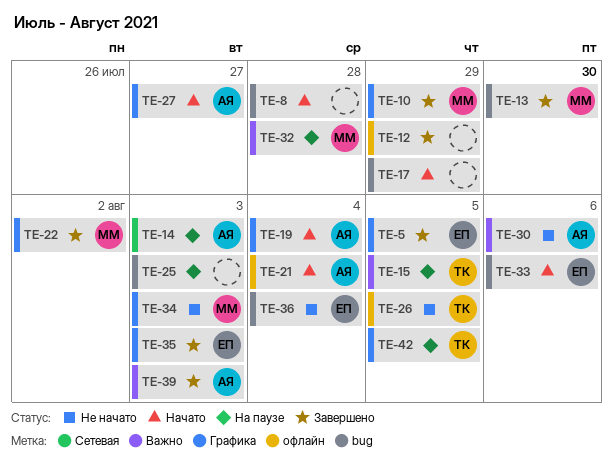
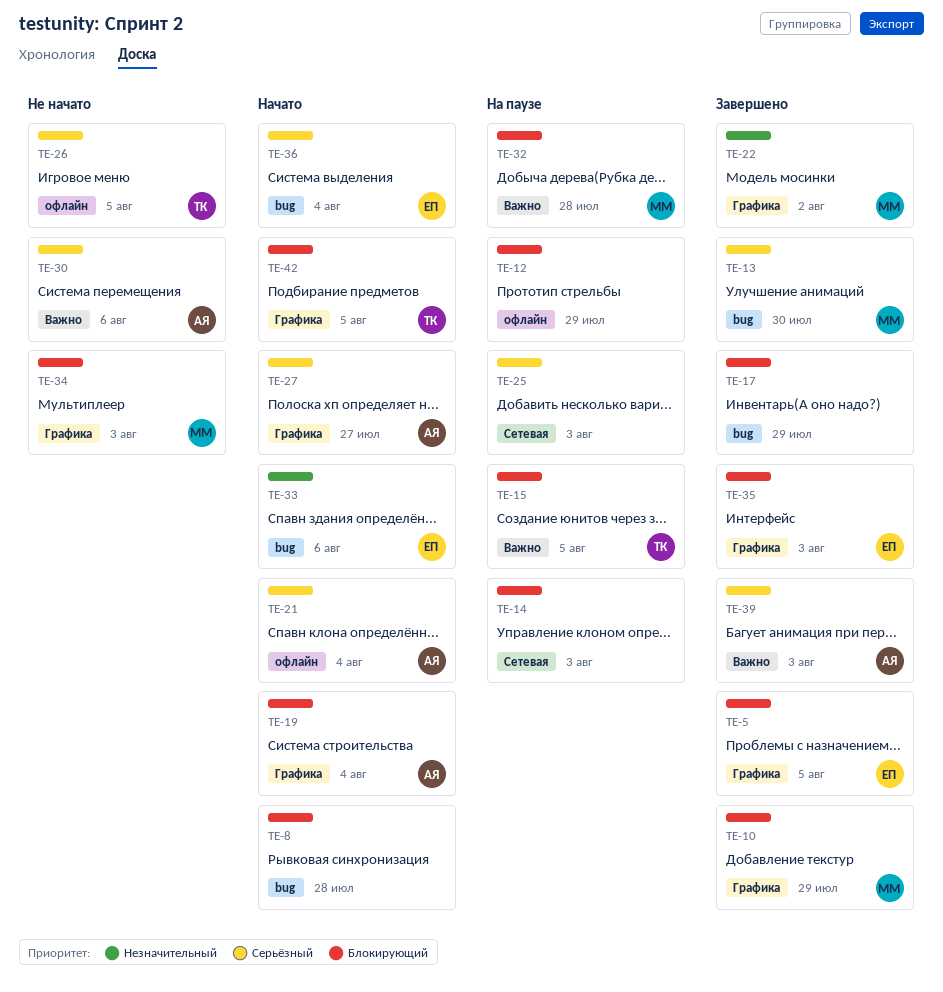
TE-12, status: Завершено -> На паузе
TE-14, owner: АЯ -> none
TE-17, status: Начато -> Завершено
TE-25, label: bug -> Сетевая
TE-36, status: Не начато -> Начато
TE-42, status: На паузе -> Начато

